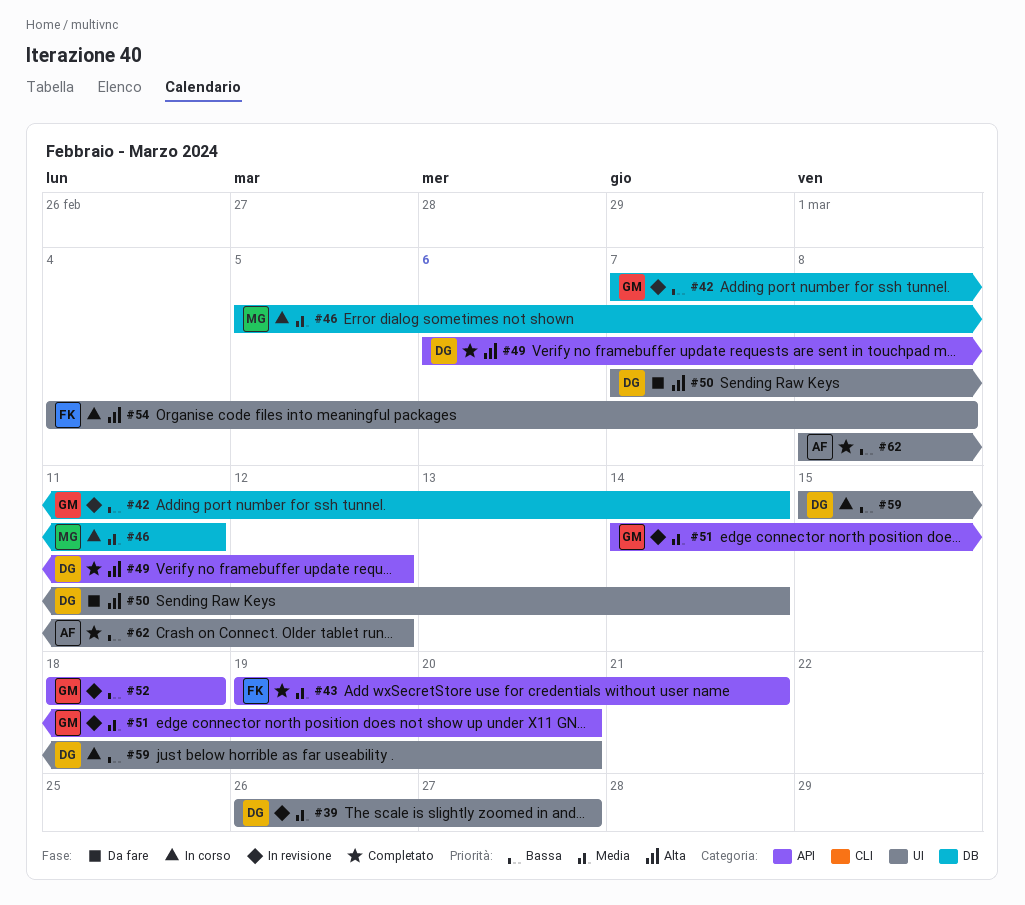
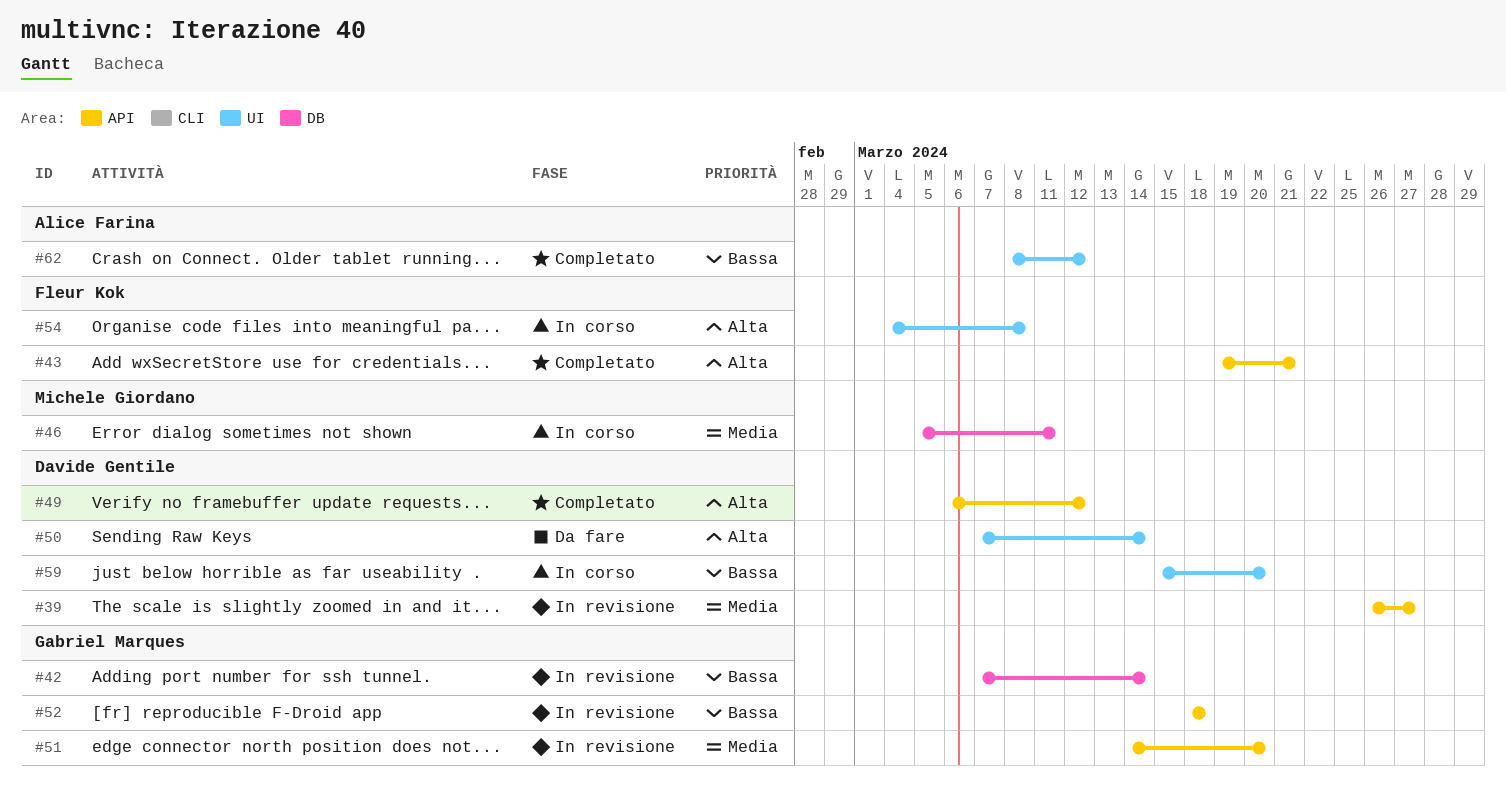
#39, label: UI -> API
#43, priority: Media -> Alta

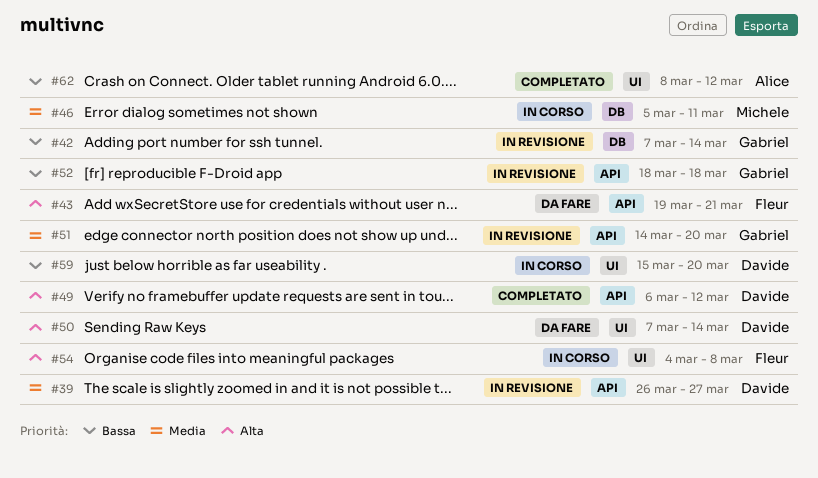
#43, status: Completato -> Da fare

